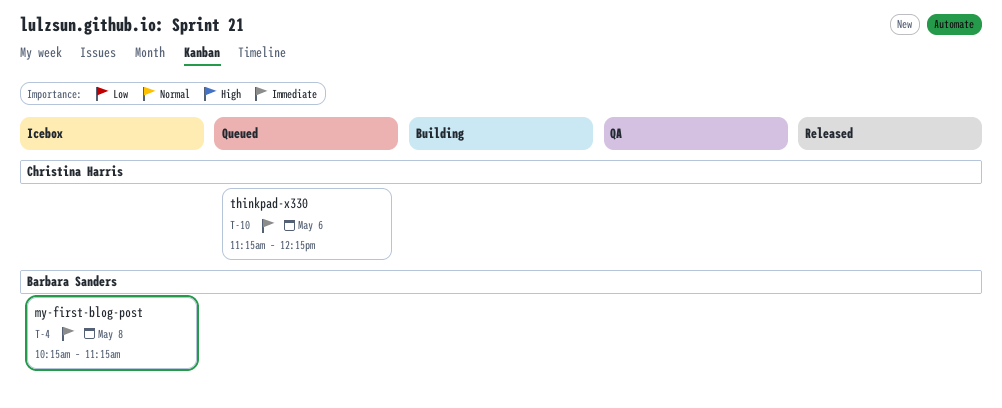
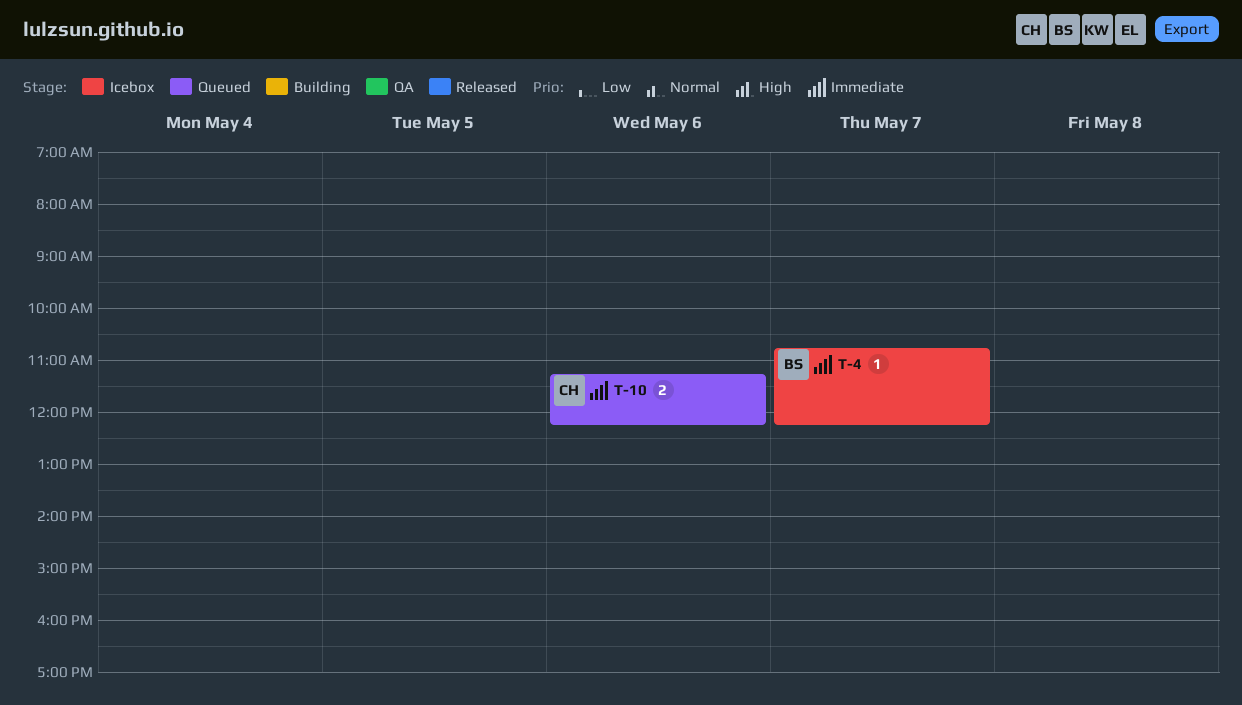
T-4, day: May 8 -> May 7
T-4, begins: 10:15 -> 10:45
T-4, ends: 11:15 -> 12:15

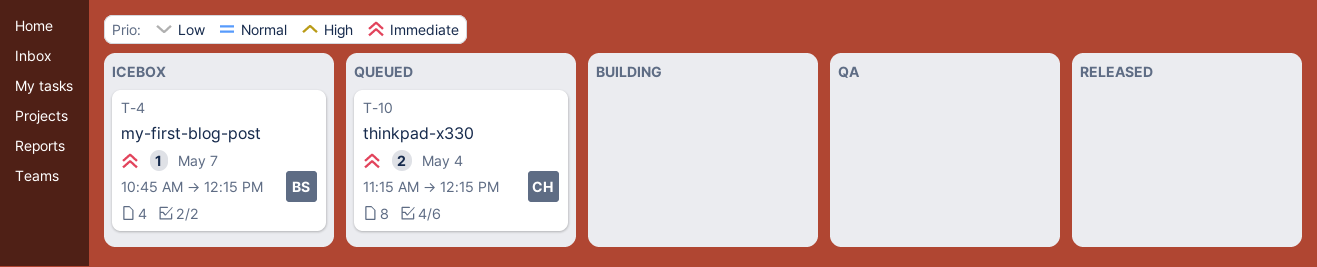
T-10, day: May 6 -> May 4

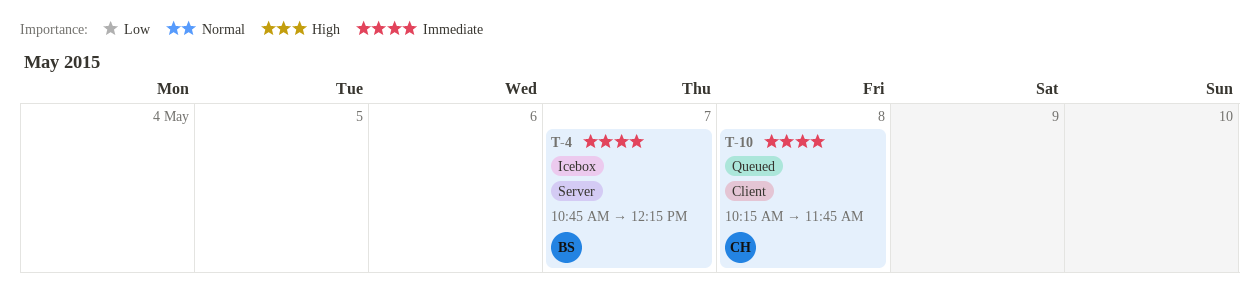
T-10, day: May 4 -> May 8
T-10, begins: 11:15 -> 10:15
T-10, ends: 12:15 -> 11:45

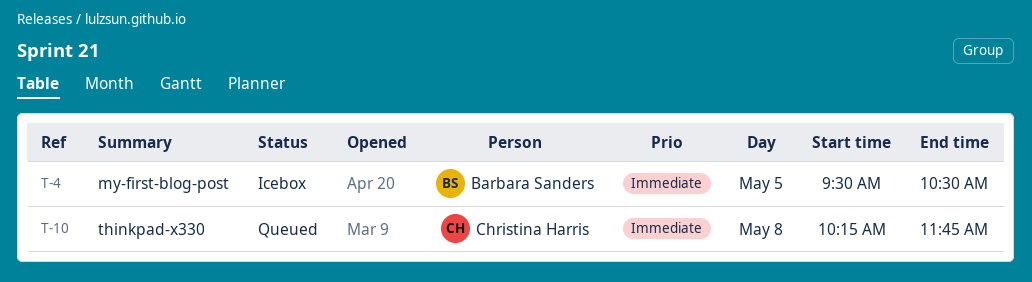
T-4, day: May 7 -> May 5
T-4, begins: 10:45 -> 09:30
T-4, ends: 12:15 -> 10:30

